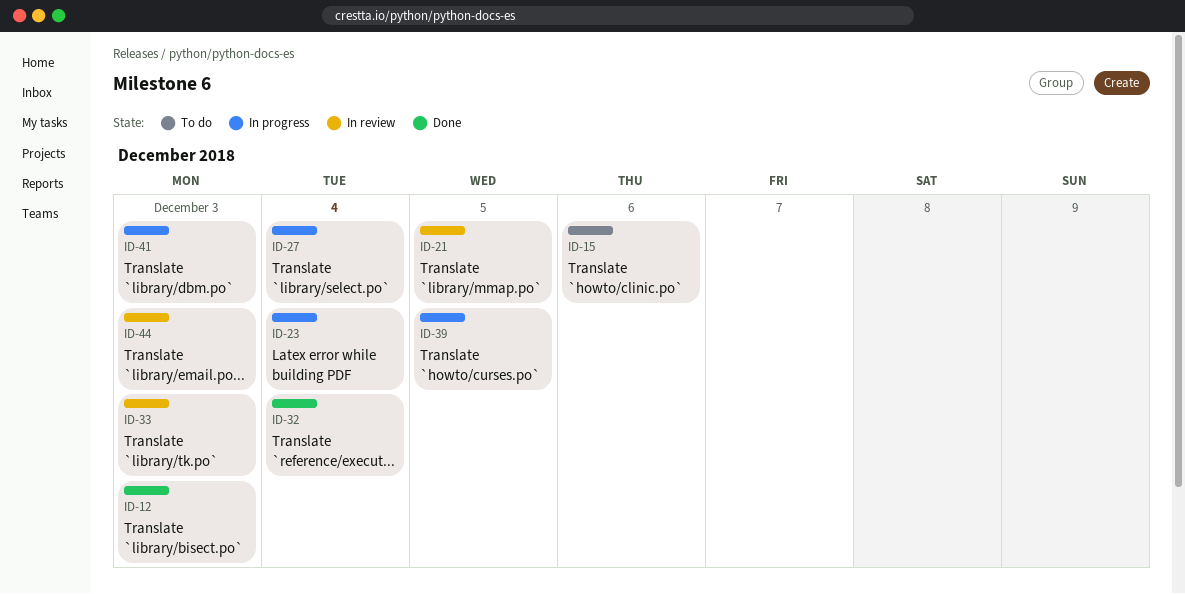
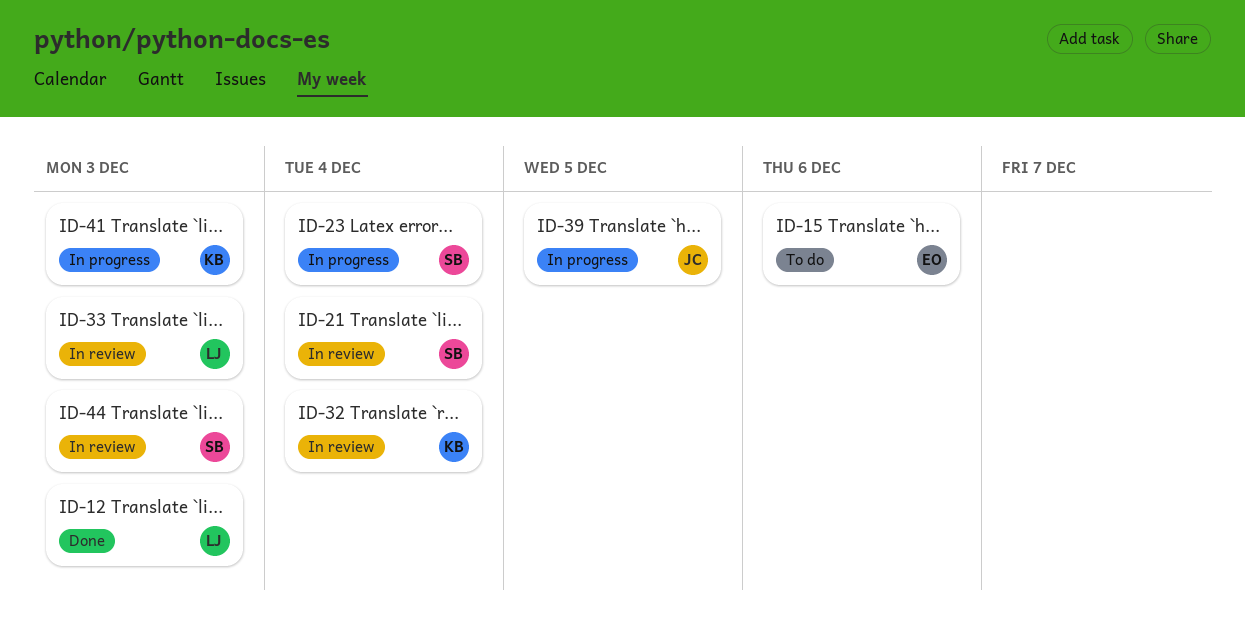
ID-21, due: Dec 5 -> Dec 4
ID-27: present -> none
ID-32, status: Done -> In review

